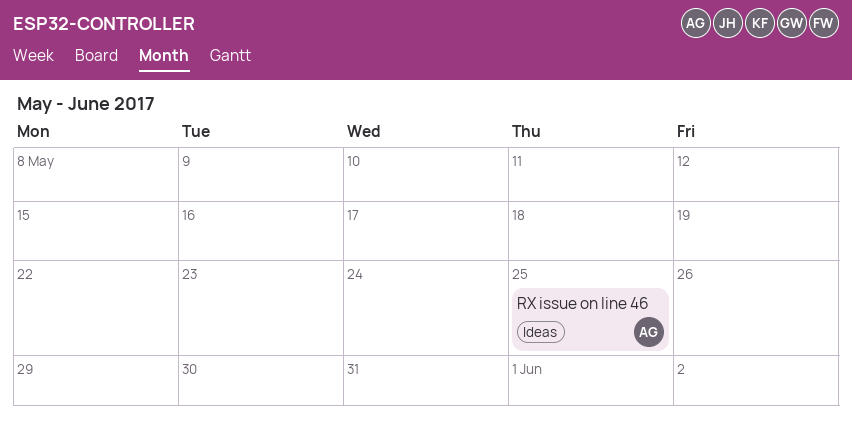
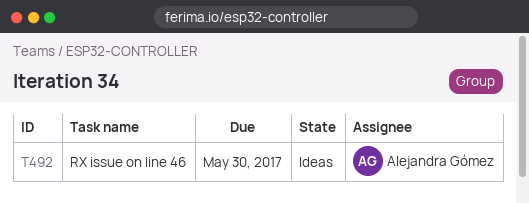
RX issue on line 46, due: May 25 -> May 30

